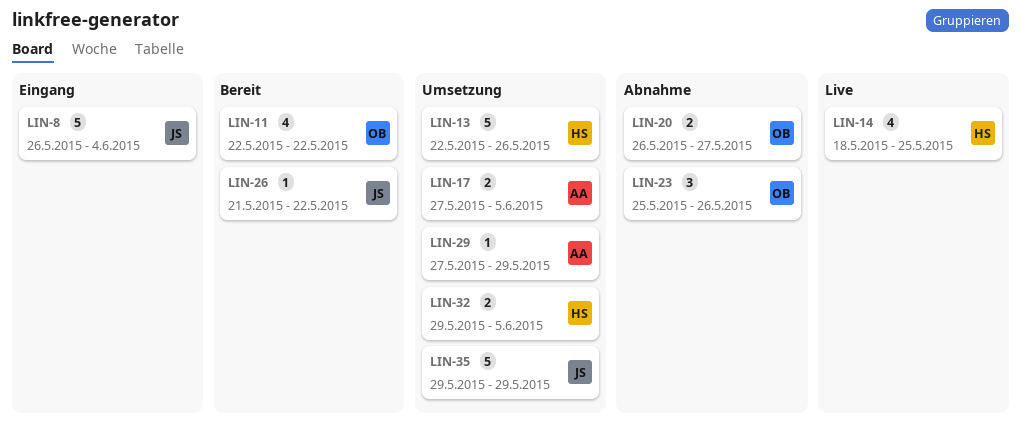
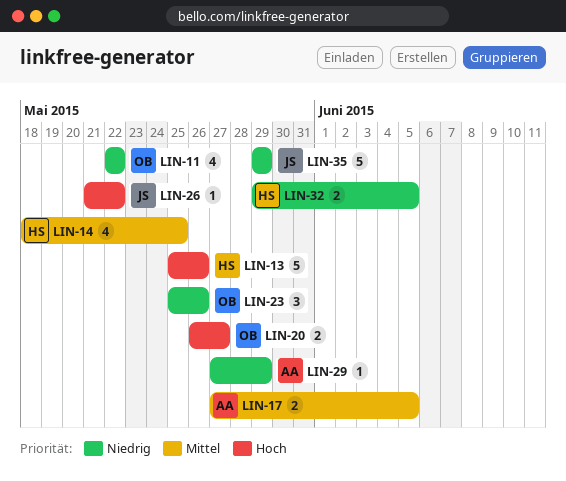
LIN-8: present -> none
LIN-13, start: May 22 -> May 25

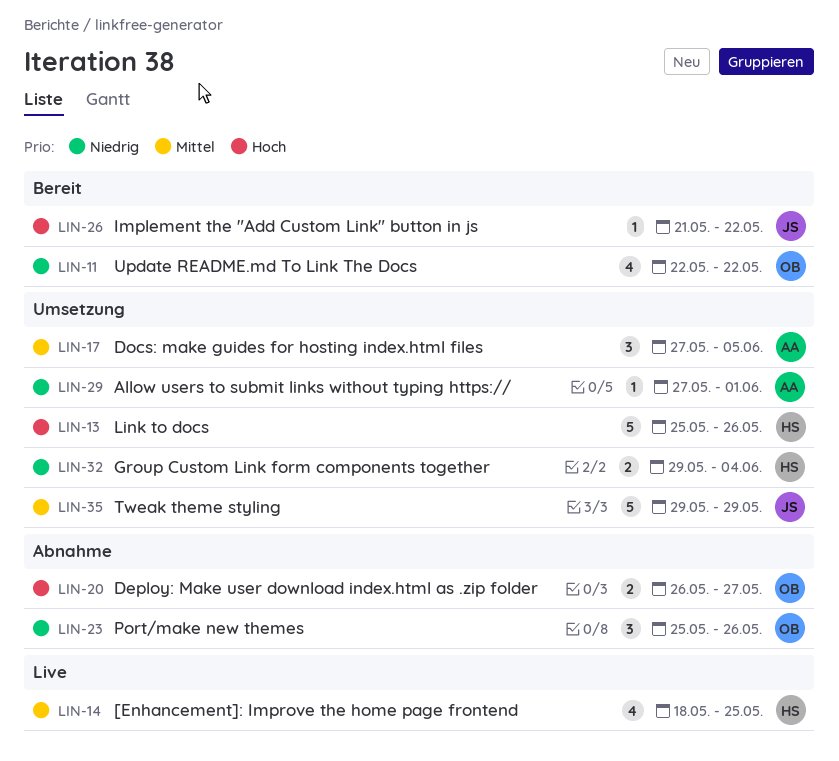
LIN-17, estimate: 2 -> 3
LIN-29, due: May 29 -> Jun 1
LIN-32, due: Jun 5 -> Jun 4
LIN-35, priority: Niedrig -> Mittel

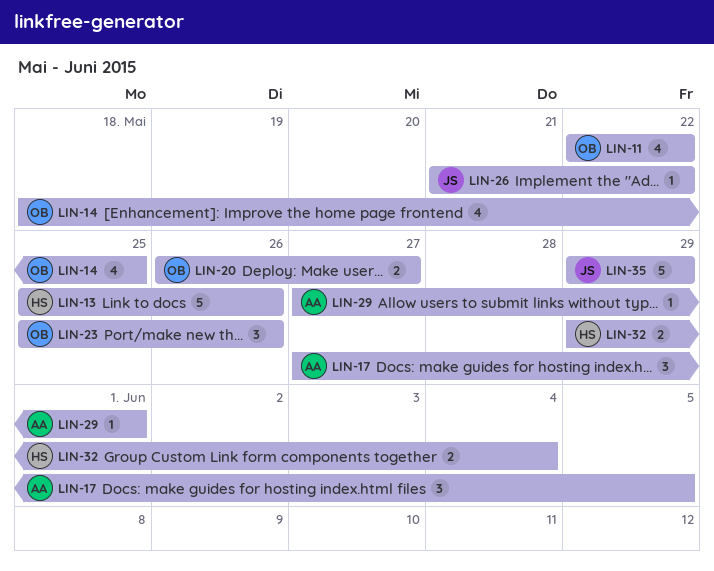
LIN-14, owner: HS -> OB

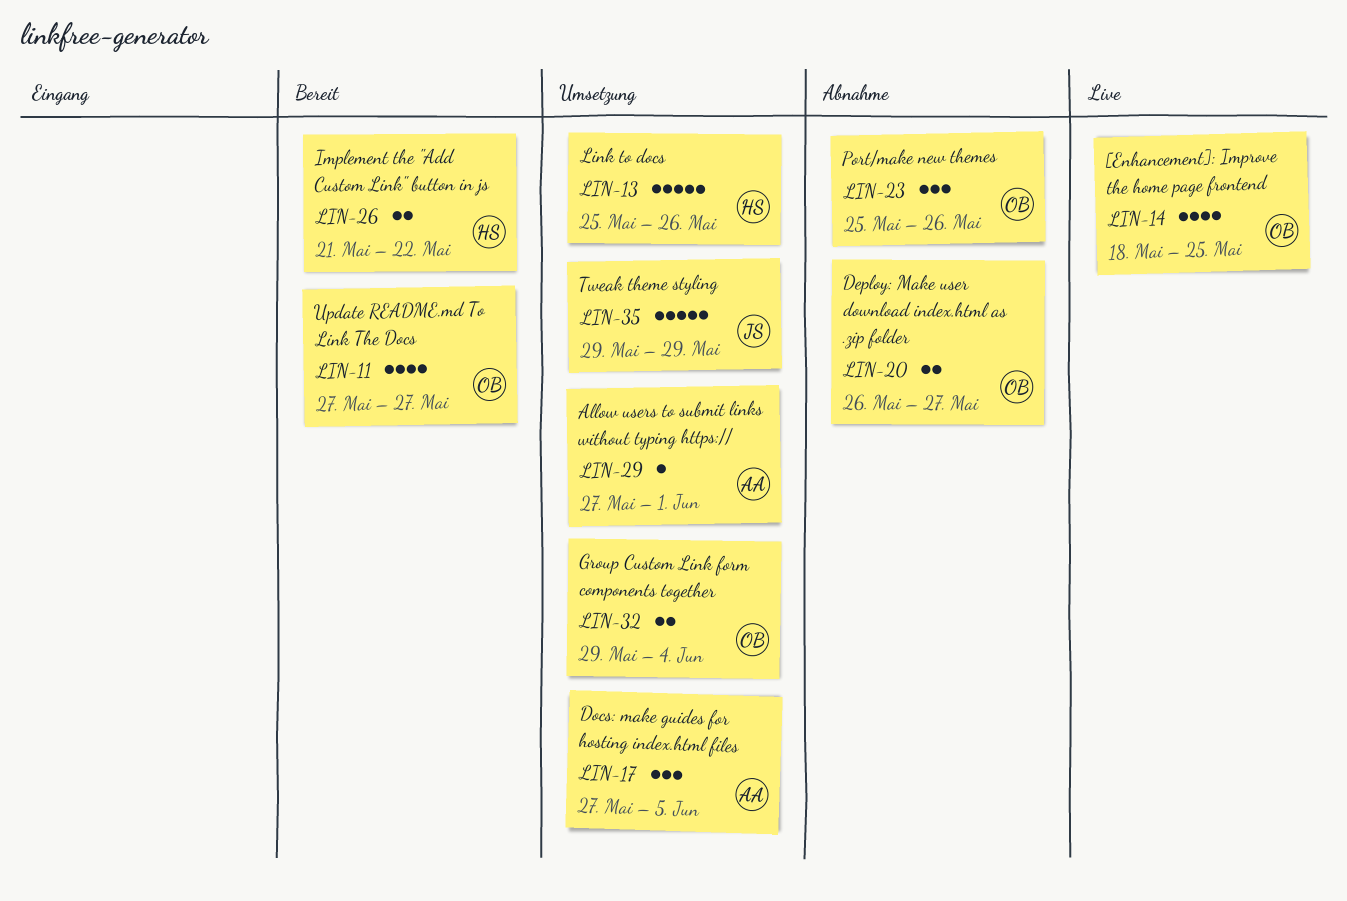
LIN-11, start: May 22 -> May 27
LIN-11, due: May 22 -> May 27
LIN-26, owner: JS -> HS
LIN-26, estimate: 1 -> 2
LIN-32, owner: HS -> OB

